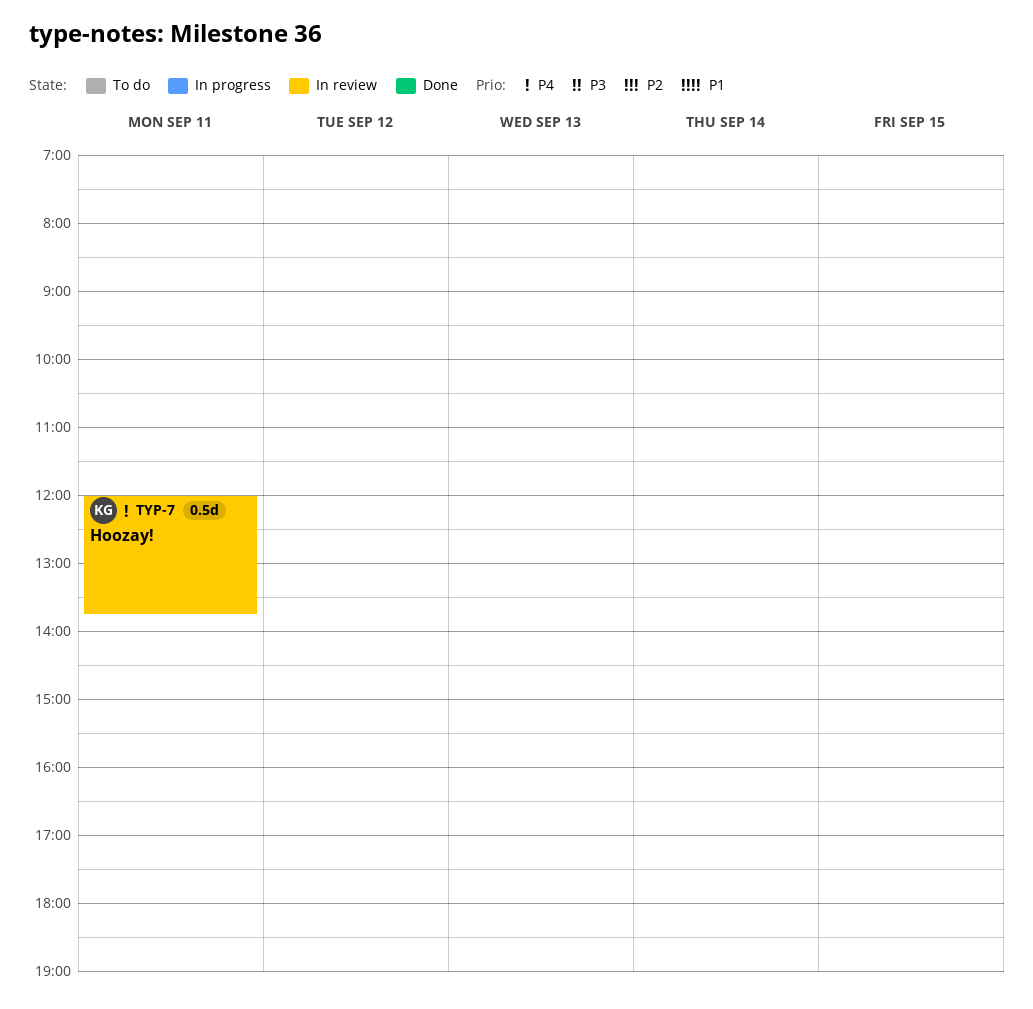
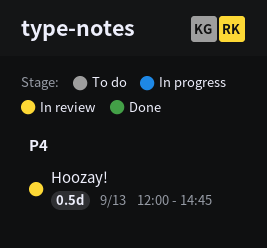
Hoozay!, day: Sep 11 -> Sep 13
Hoozay!, ends: 13:45 -> 14:45

